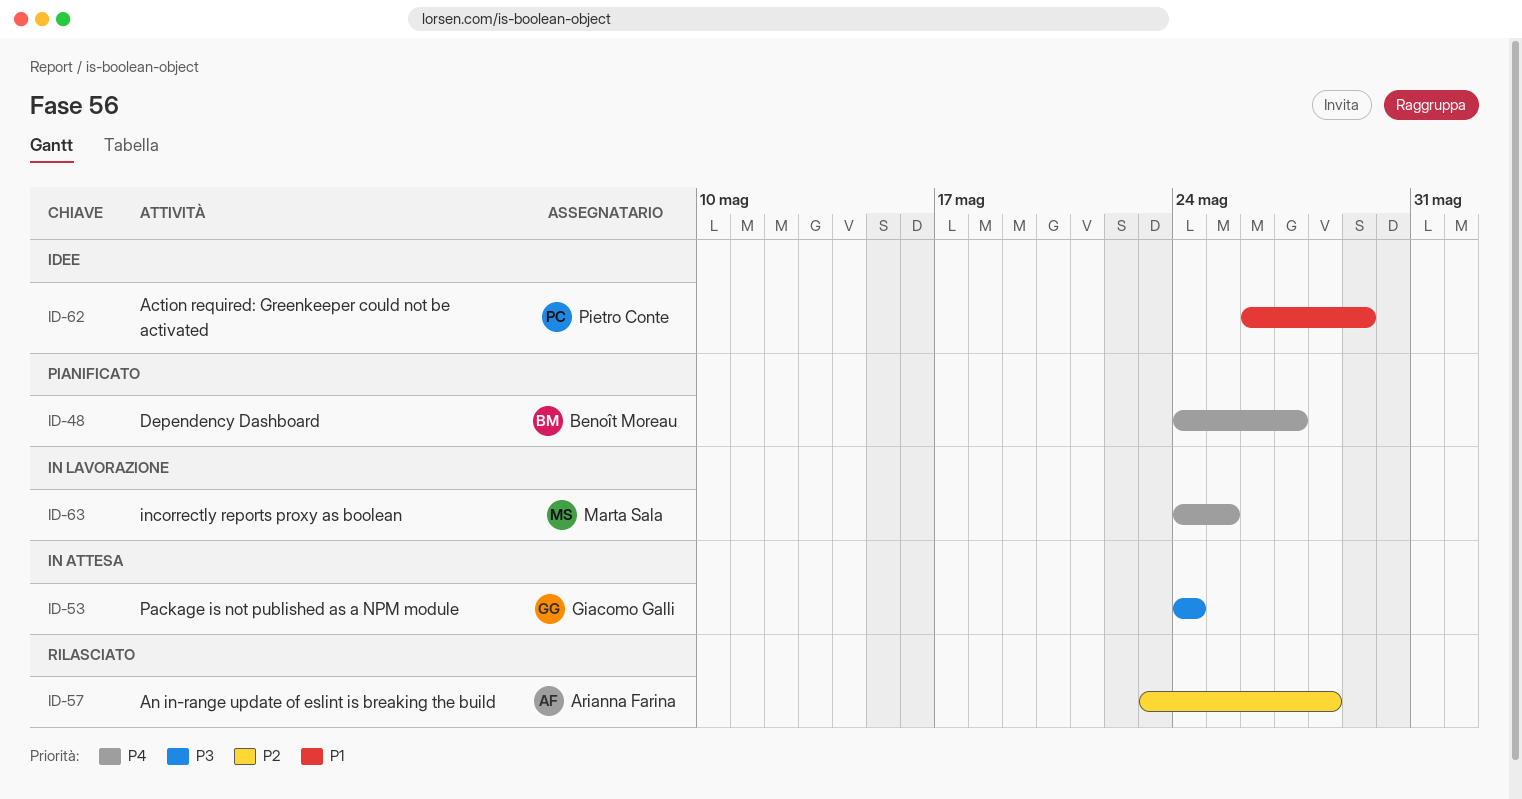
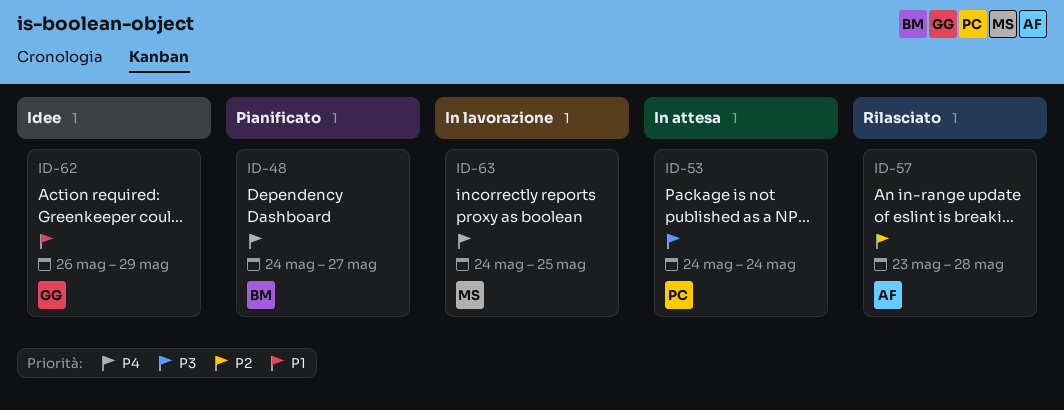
ID-53, owner: Giacomo Galli -> Pietro Conte
ID-62, owner: Pietro Conte -> Giacomo Galli

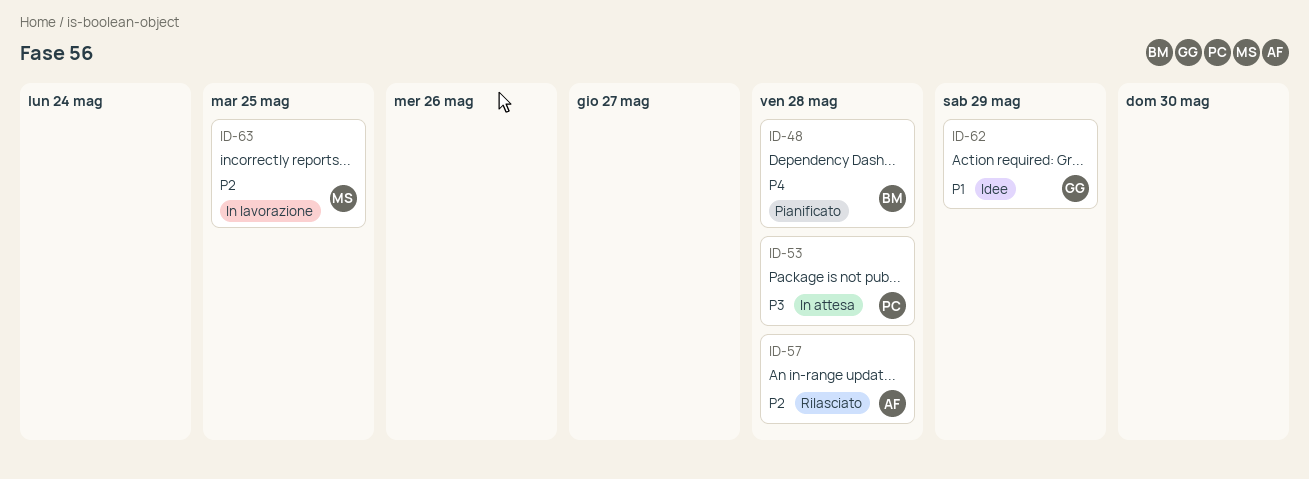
ID-48, due: May 27 -> May 28
ID-53, due: May 24 -> May 28
ID-63, priority: P4 -> P2

